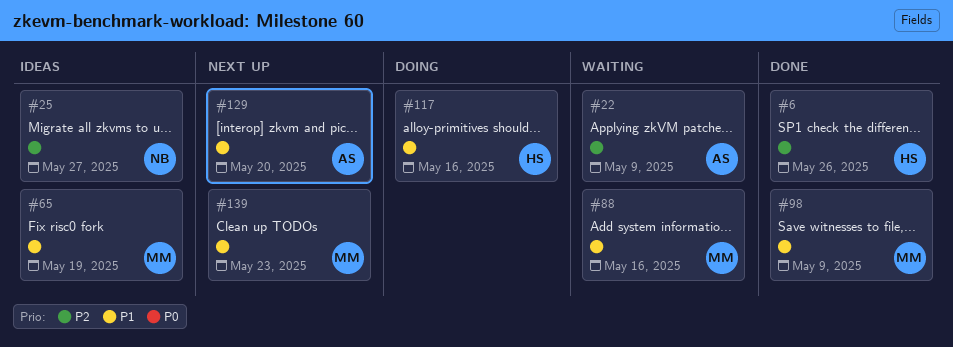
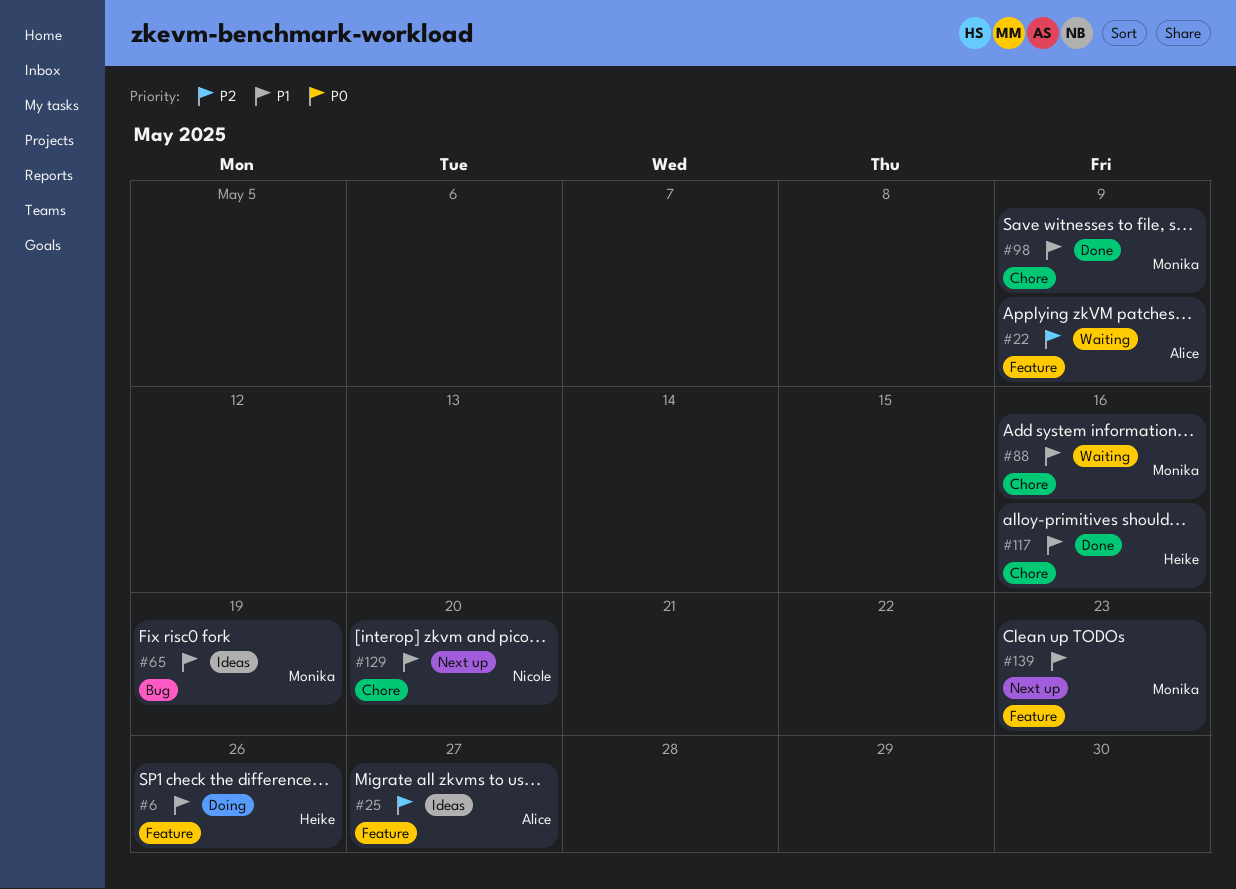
#6, status: Done -> Doing
#6, priority: P2 -> P1
#25, owner: Nicole -> Alice
#117, status: Doing -> Done
#129, owner: Alice -> Nicole

